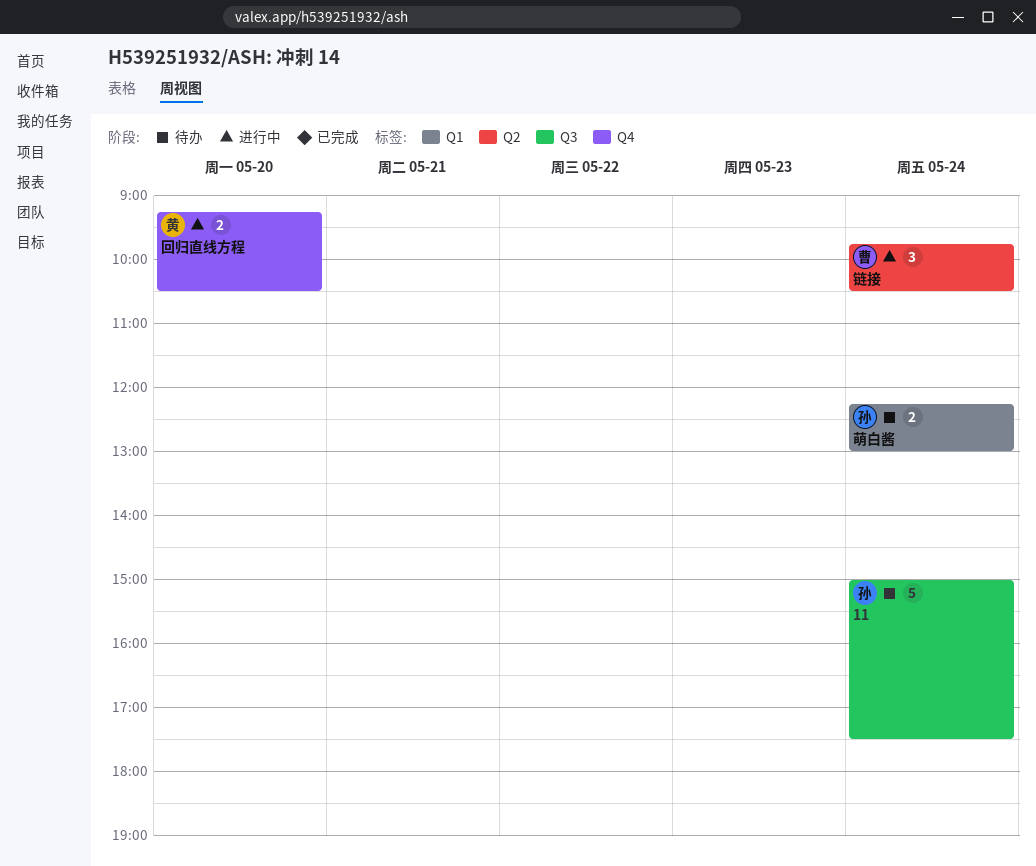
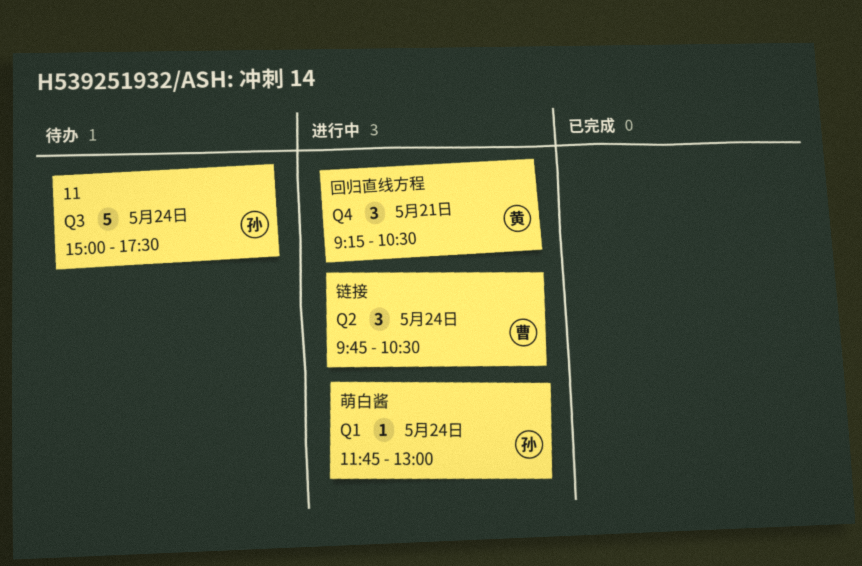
回归直线方程, estimate: 2 -> 3
回归直线方程, day: May 20 -> May 21
萌白酱, status: 待办 -> 进行中
萌白酱, estimate: 2 -> 1
萌白酱, begins: 12:15 -> 11:45

